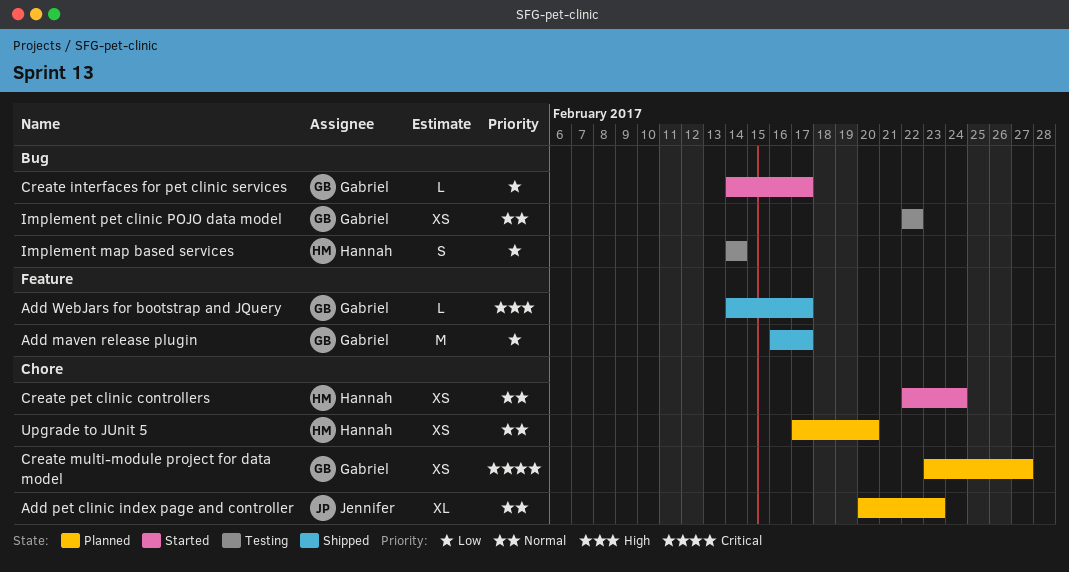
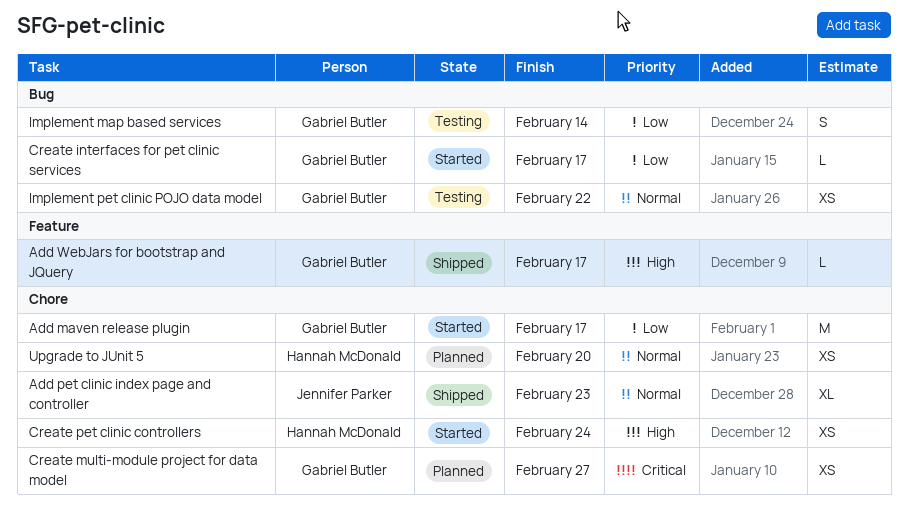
Add maven release plugin, status: Shipped -> Started
Add maven release plugin, label: Feature -> Chore
Add pet clinic index page and controller, status: Planned -> Shipped
Create pet clinic controllers, priority: Normal -> High
Implement map based services, owner: Hannah McDonald -> Gabriel Butler

